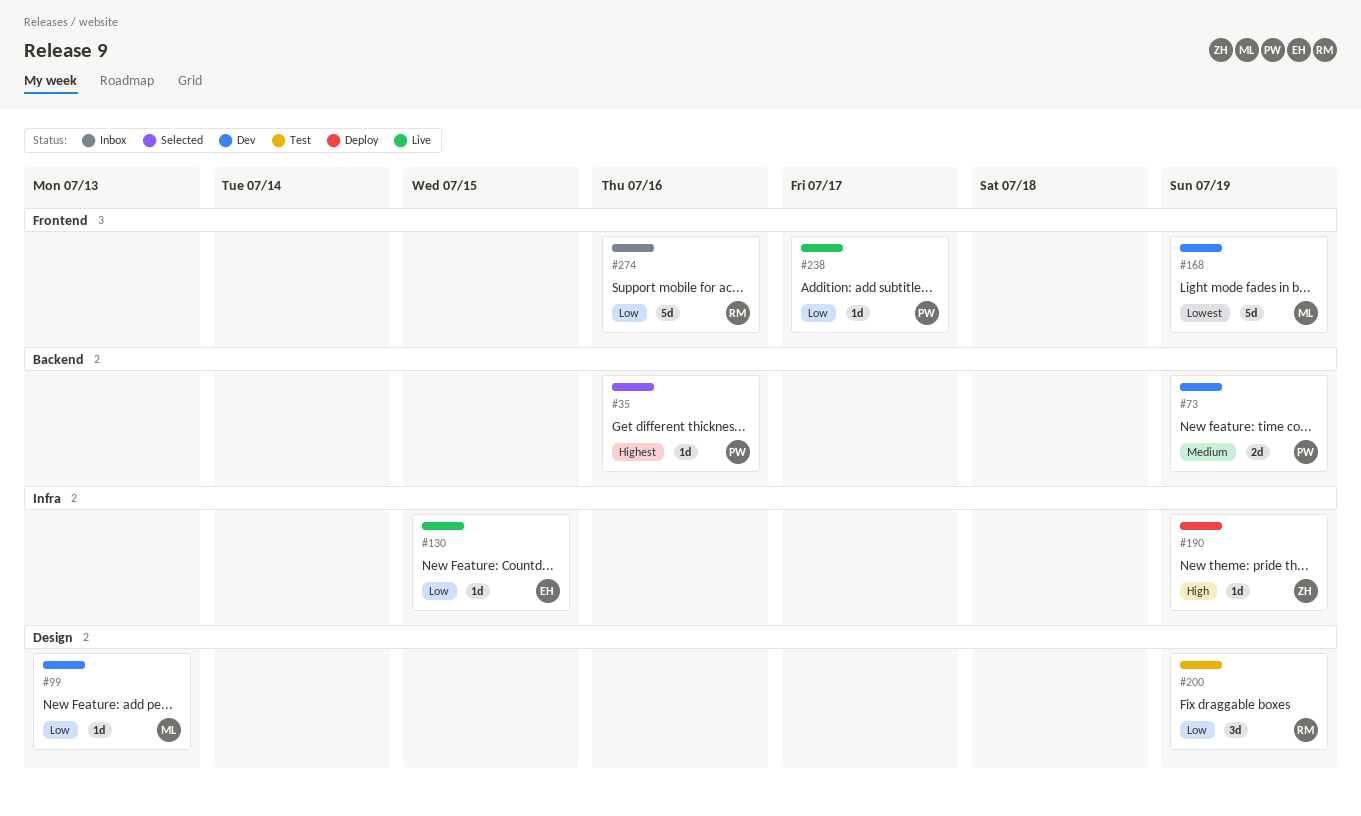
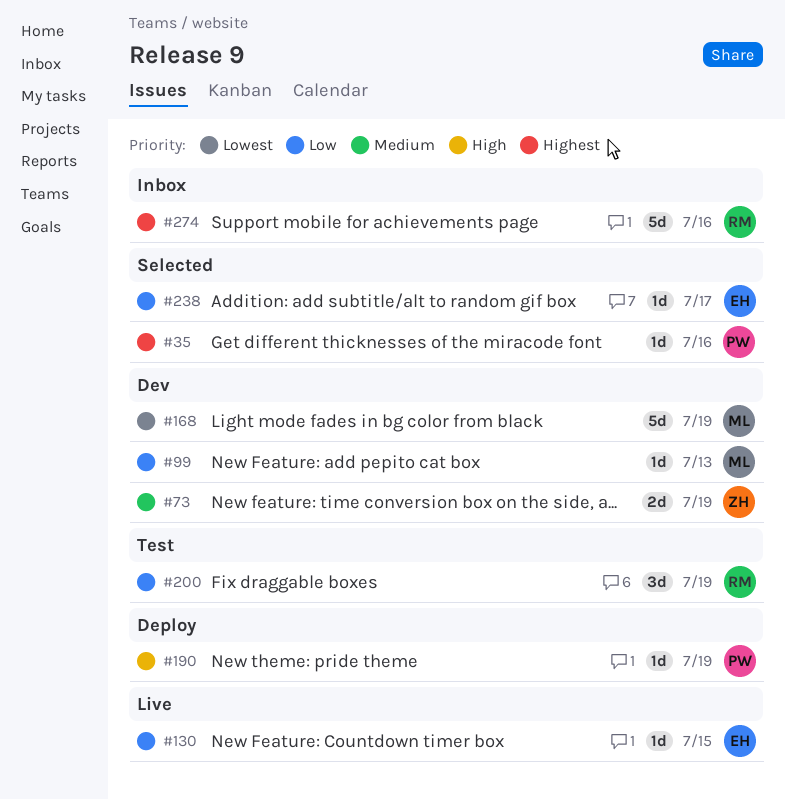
#73, owner: PW -> ZH
#190, owner: ZH -> PW
#238, status: Live -> Selected
#238, owner: PW -> EH
#274, priority: Low -> Highest

